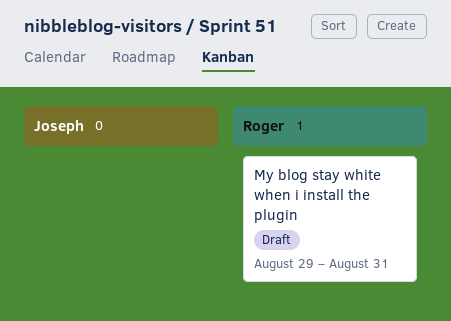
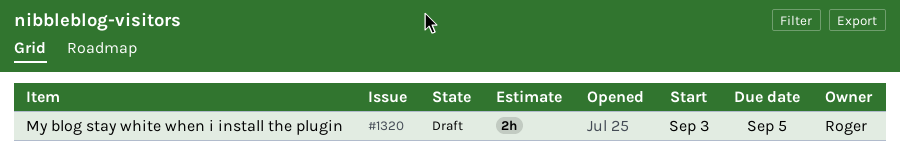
My blog stay white when i install the plugin, start: Aug 29 -> Sep 3
My blog stay white when i install the plugin, due: Aug 31 -> Sep 5

